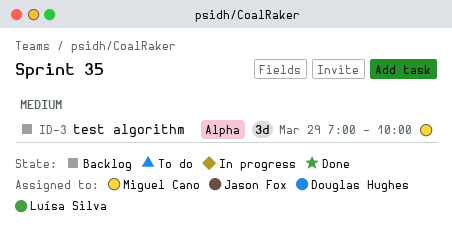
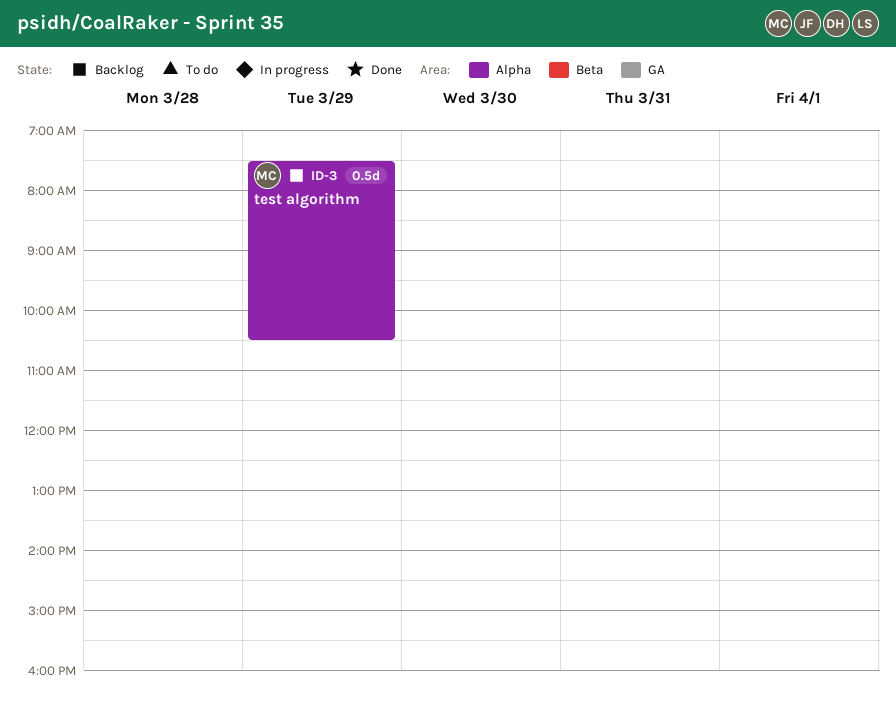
ID-3, estimate: 3d -> 0.5d
ID-3, begins: 07:00 -> 07:30
ID-3, ends: 10:00 -> 10:30

